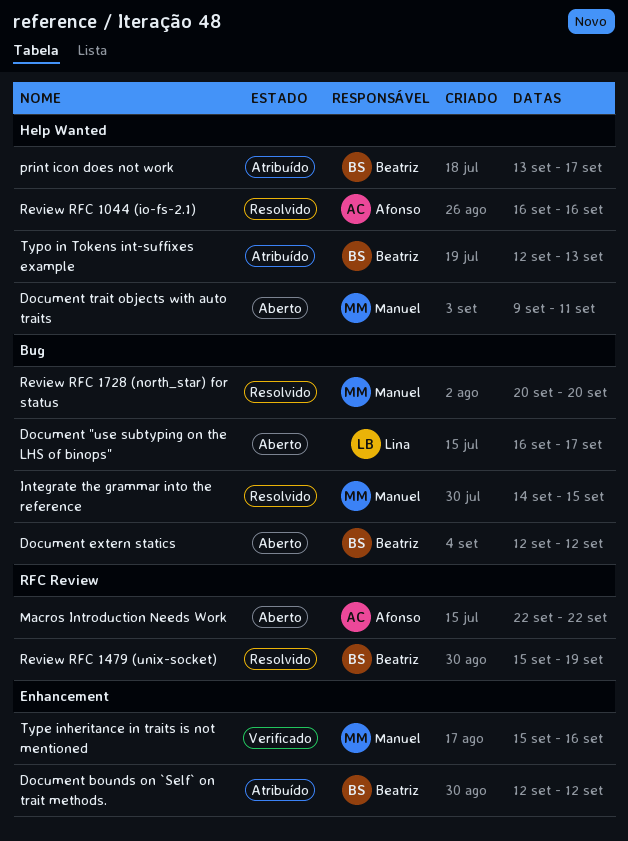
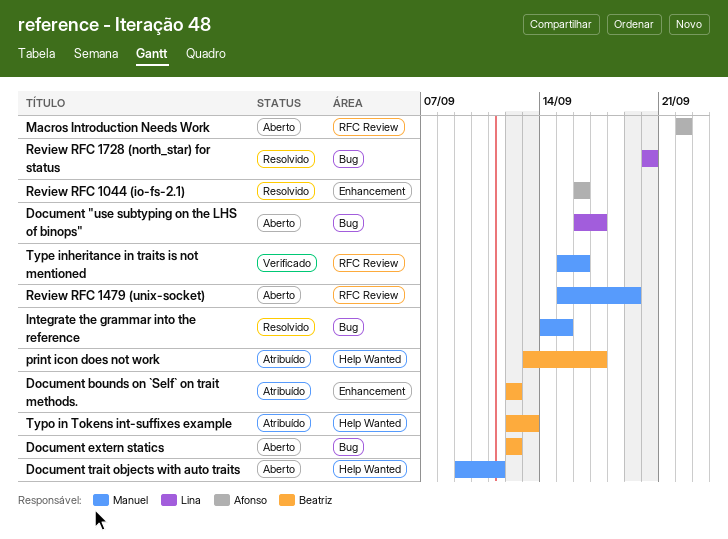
Review RFC 1044 (io-fs-2.1), label: Help Wanted -> Enhancement
Review RFC 1479 (unix-socket), status: Resolvido -> Aberto
Review RFC 1479 (unix-socket), owner: Beatriz -> Manuel
Review RFC 1728 (north_star) for status, owner: Manuel -> Lina
Type inheritance in traits is not mentioned, label: Enhancement -> RFC Review

